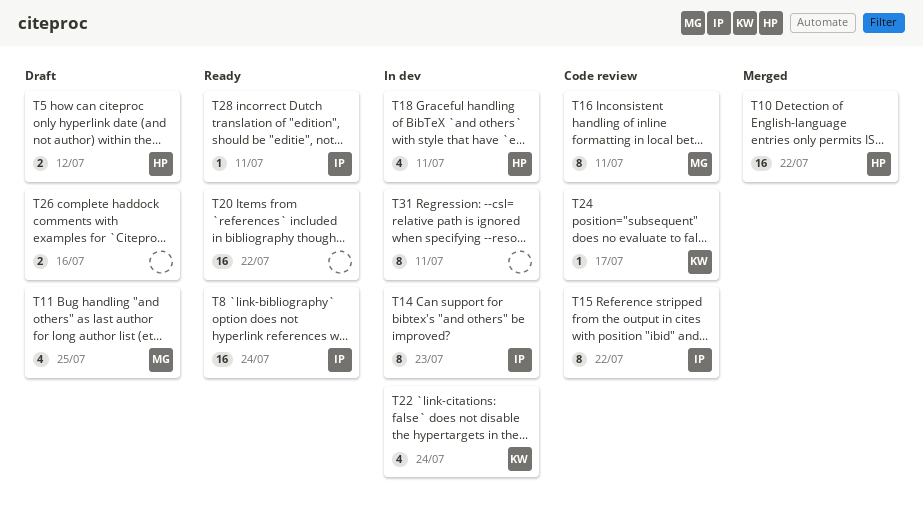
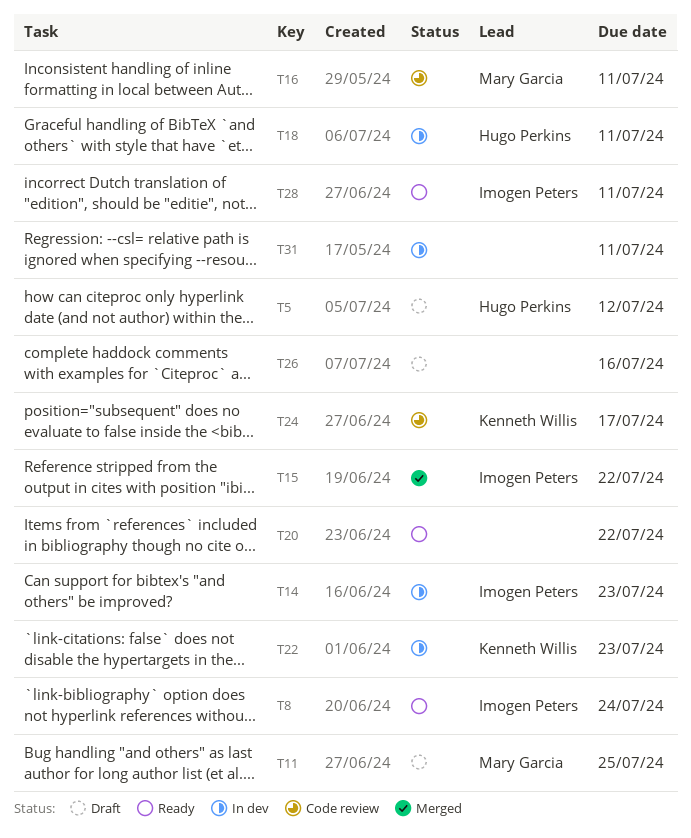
T10: present -> none
T15, status: Code review -> Merged
T22, due: Jul 24 -> Jul 23

